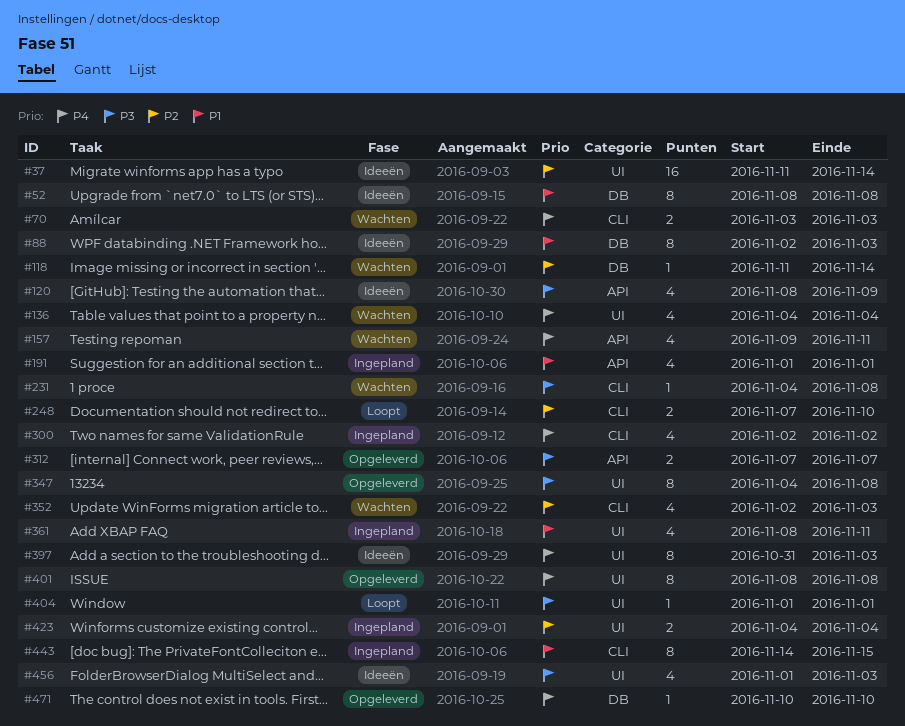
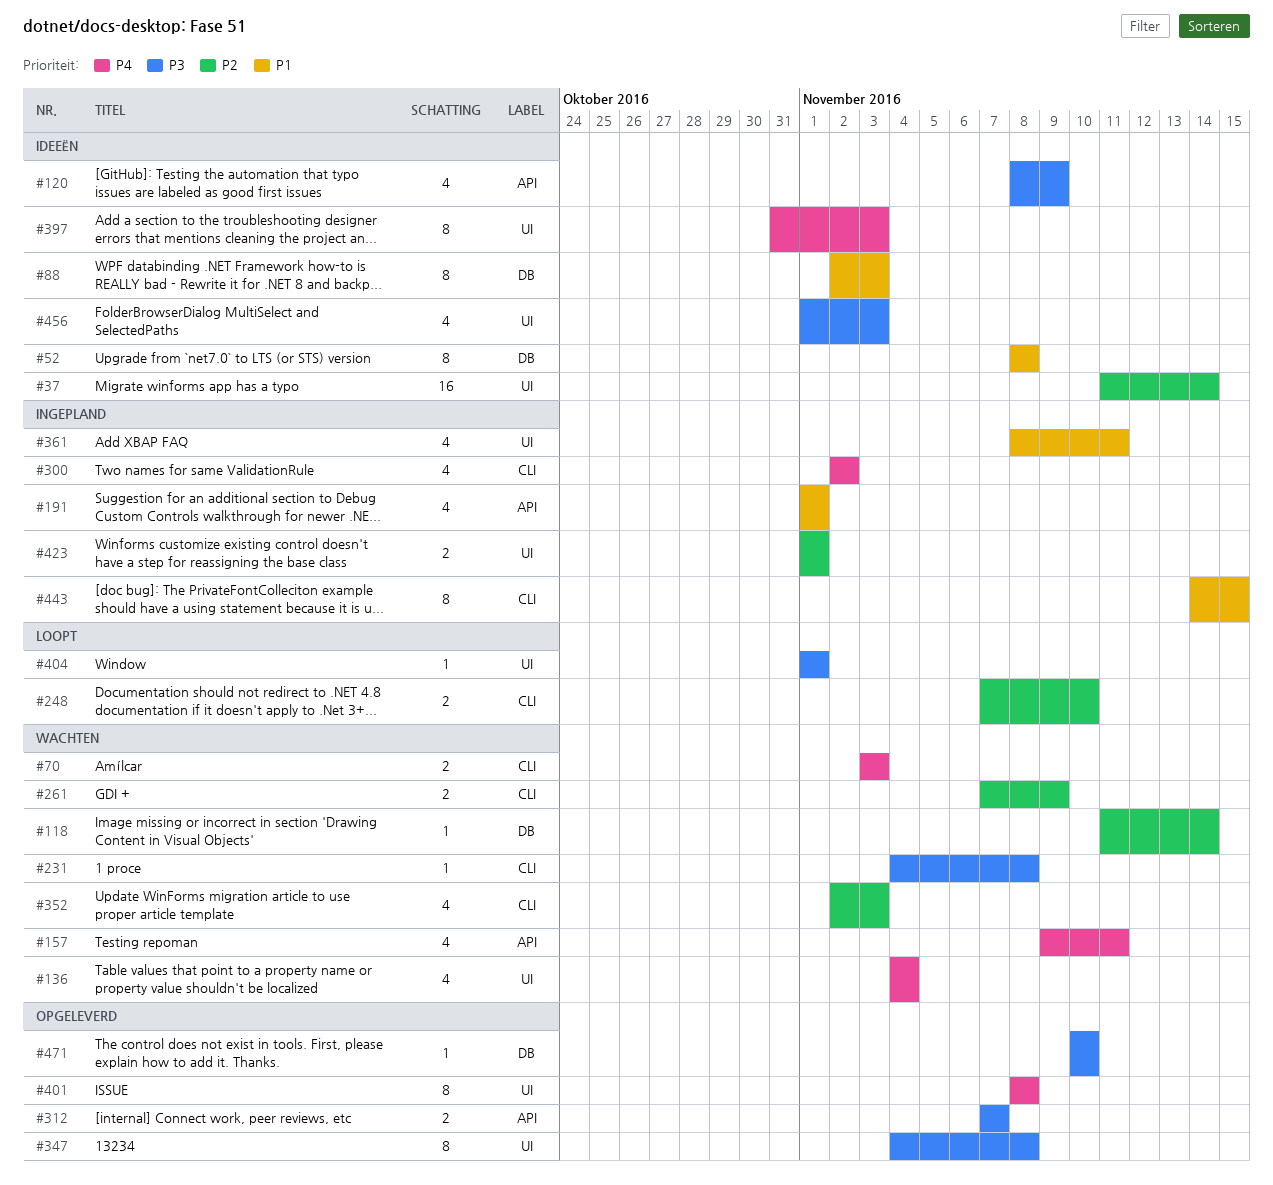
#261: none -> present
#423, start: Nov 4 -> Nov 1
#423, due: Nov 4 -> Nov 1
#471, priority: P4 -> P3

